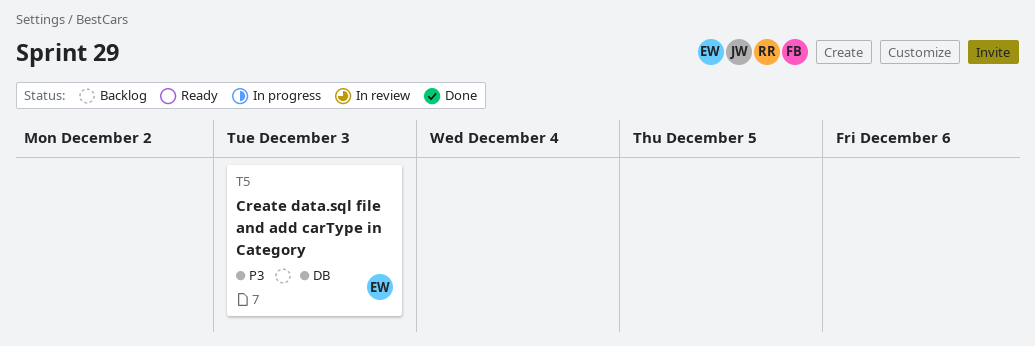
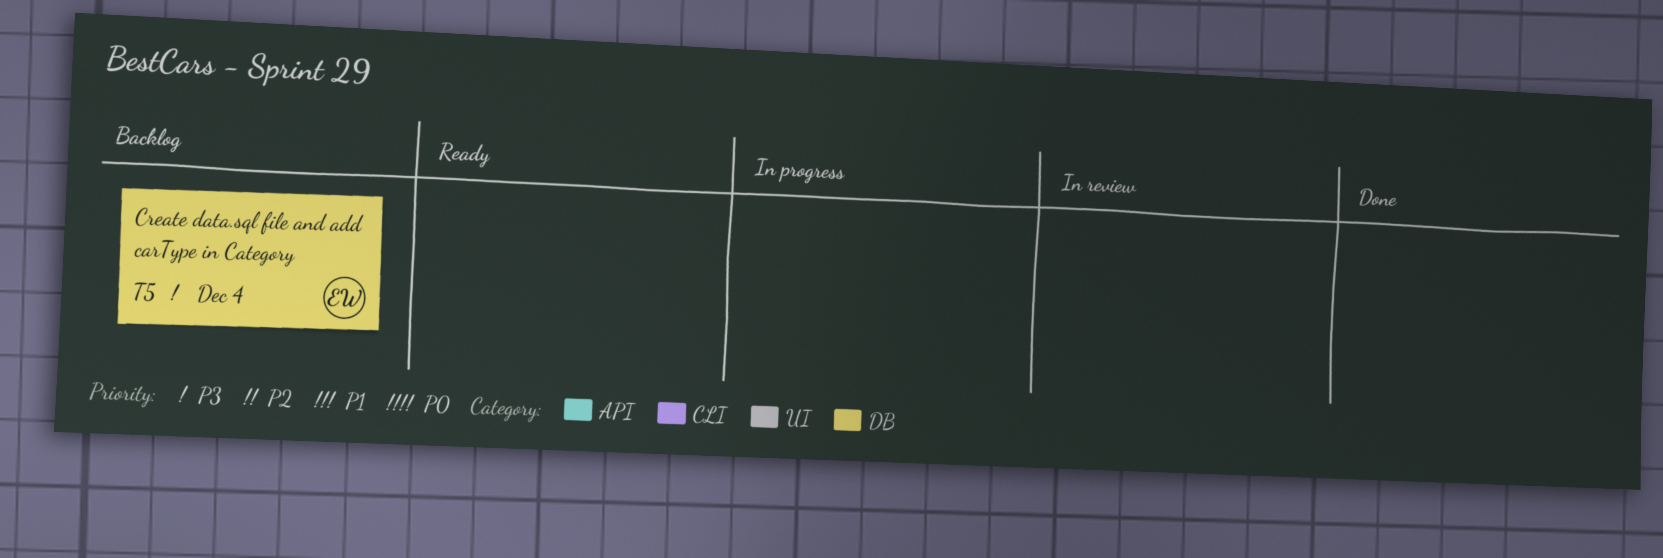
T5, due: Dec 3 -> Dec 4

